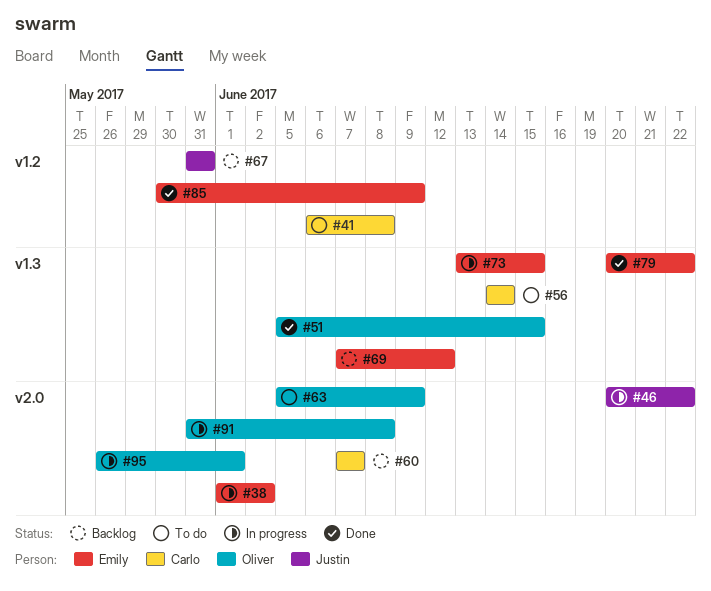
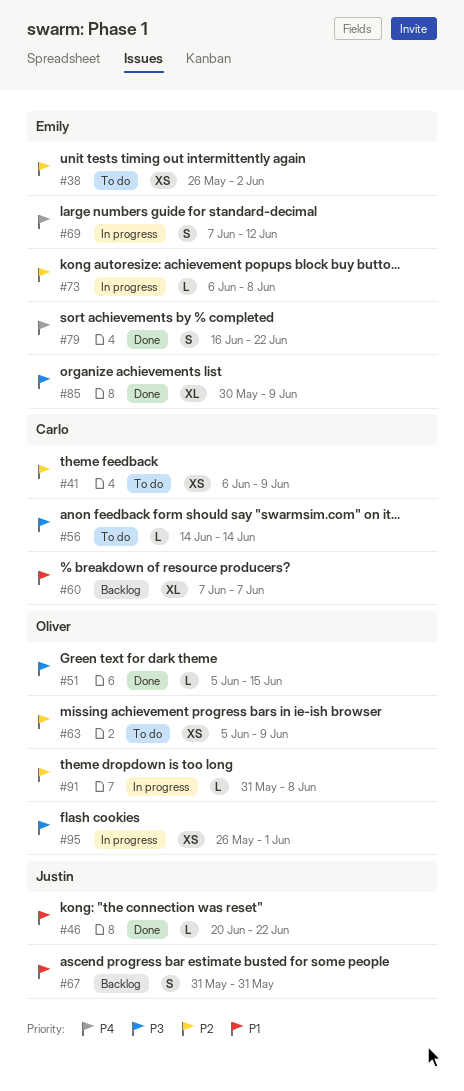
#38, status: In progress -> To do
#38, start: Jun 1 -> May 26
#41, due: Jun 8 -> Jun 9
#46, status: In progress -> Done
#69, status: Backlog -> In progress
#73, start: Jun 13 -> Jun 6
#73, due: Jun 15 -> Jun 8
#79, start: Jun 20 -> Jun 16

